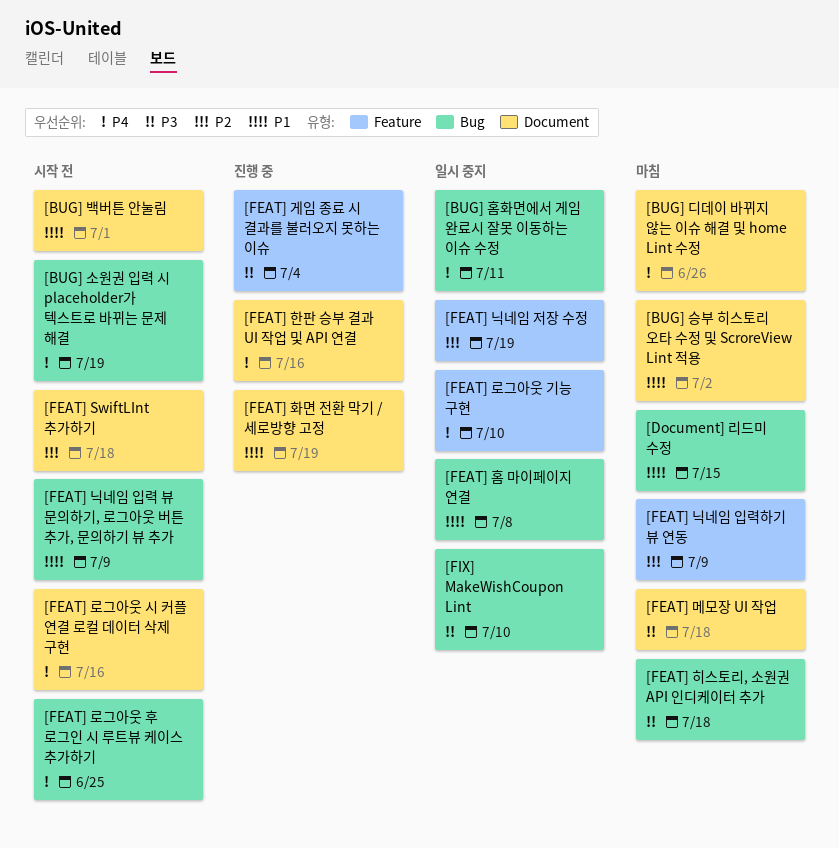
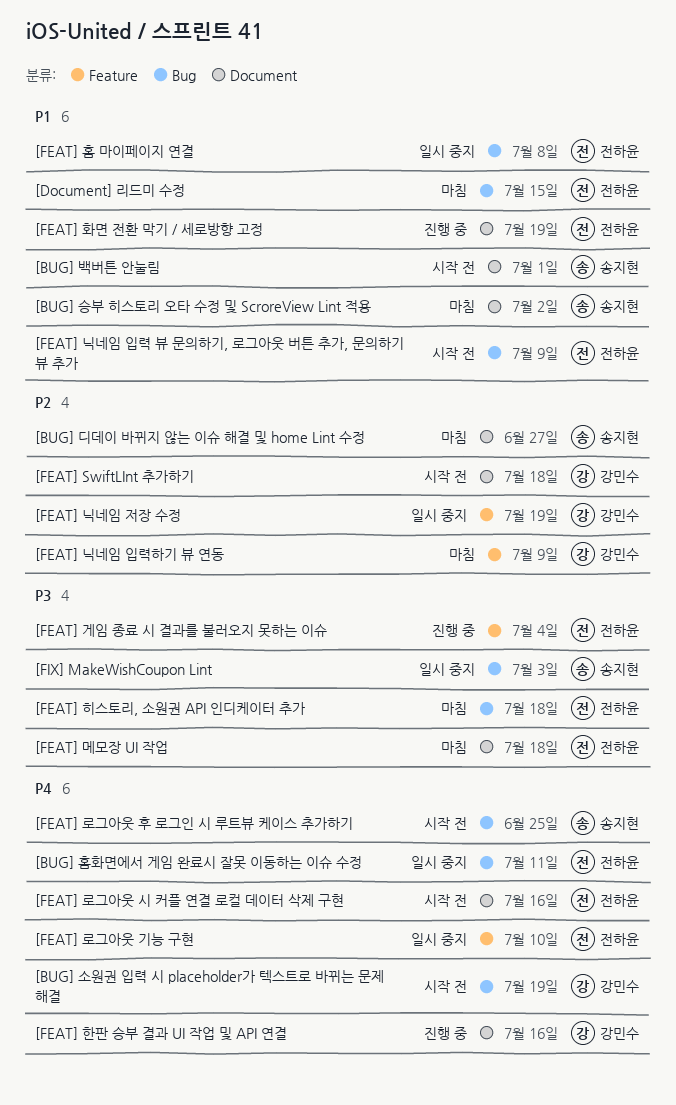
[BUG] 디데이 바뀌지 않는 이슈 해결 및 home Lint 수정, priority: P4 -> P2
[BUG] 디데이 바뀌지 않는 이슈 해결 및 home Lint 수정, due: Jun 26 -> Jun 27
[FIX] MakeWishCoupon Lint, due: Jul 10 -> Jul 3

